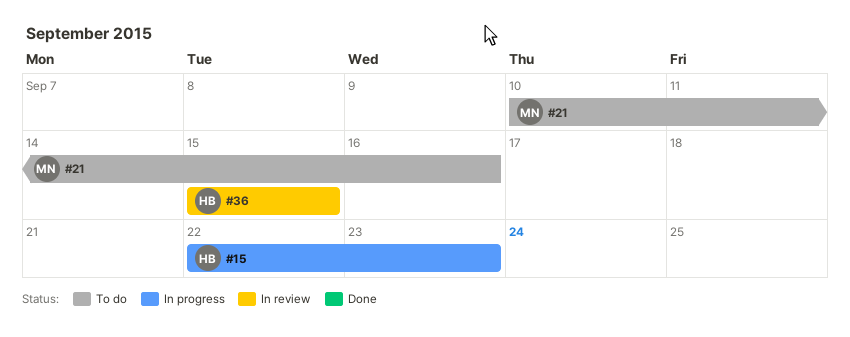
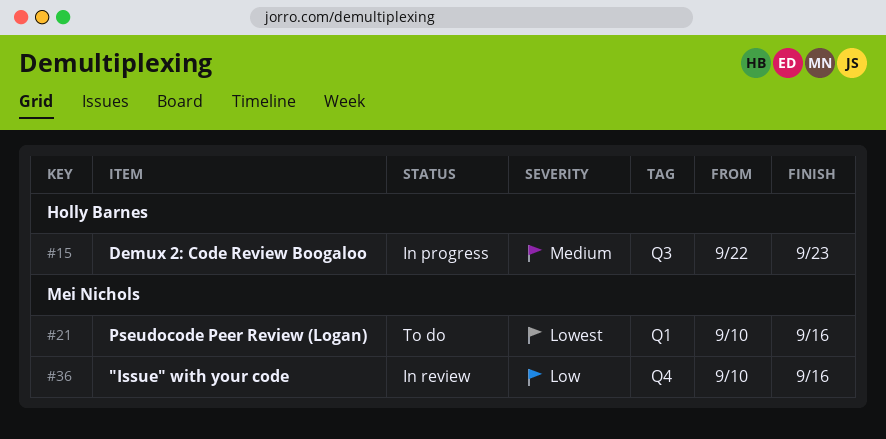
#36, owner: Holly Barnes -> Mei Nichols
#36, start: Sep 15 -> Sep 10
#36, due: Sep 15 -> Sep 16

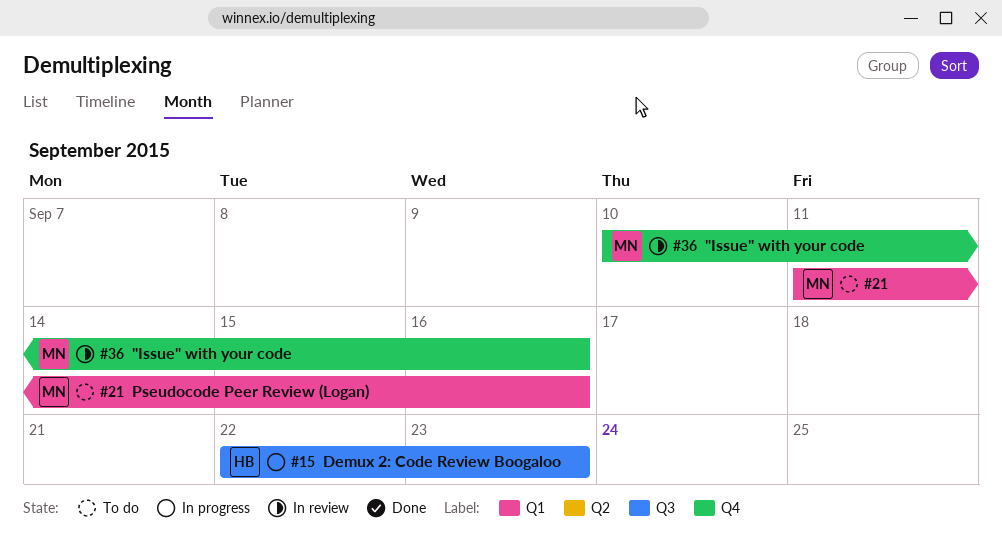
#21, start: Sep 10 -> Sep 11

